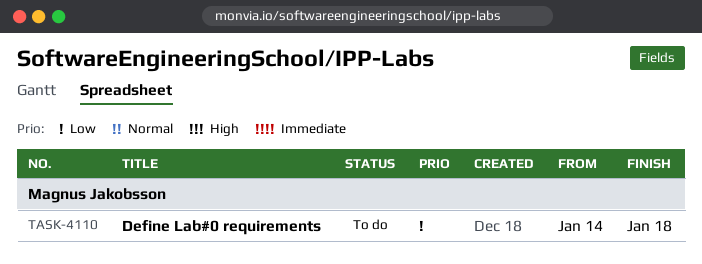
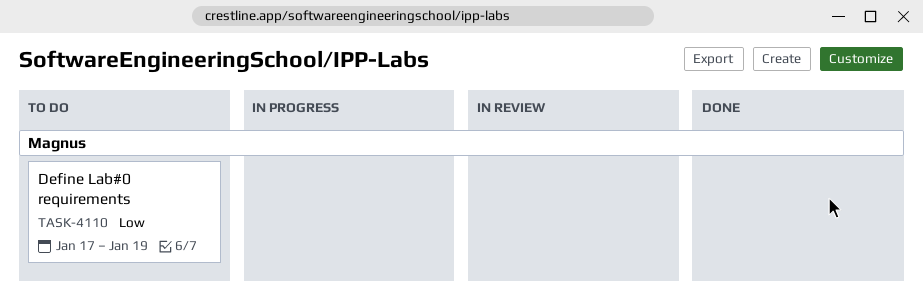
TASK-4110, start: Jan 14 -> Jan 17
TASK-4110, due: Jan 18 -> Jan 19

